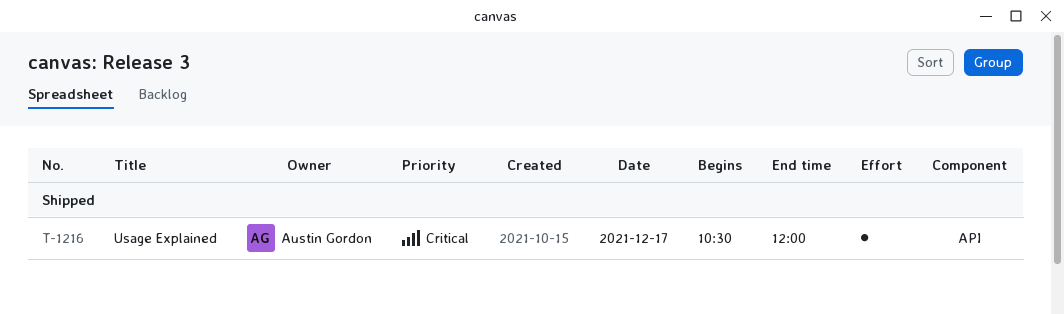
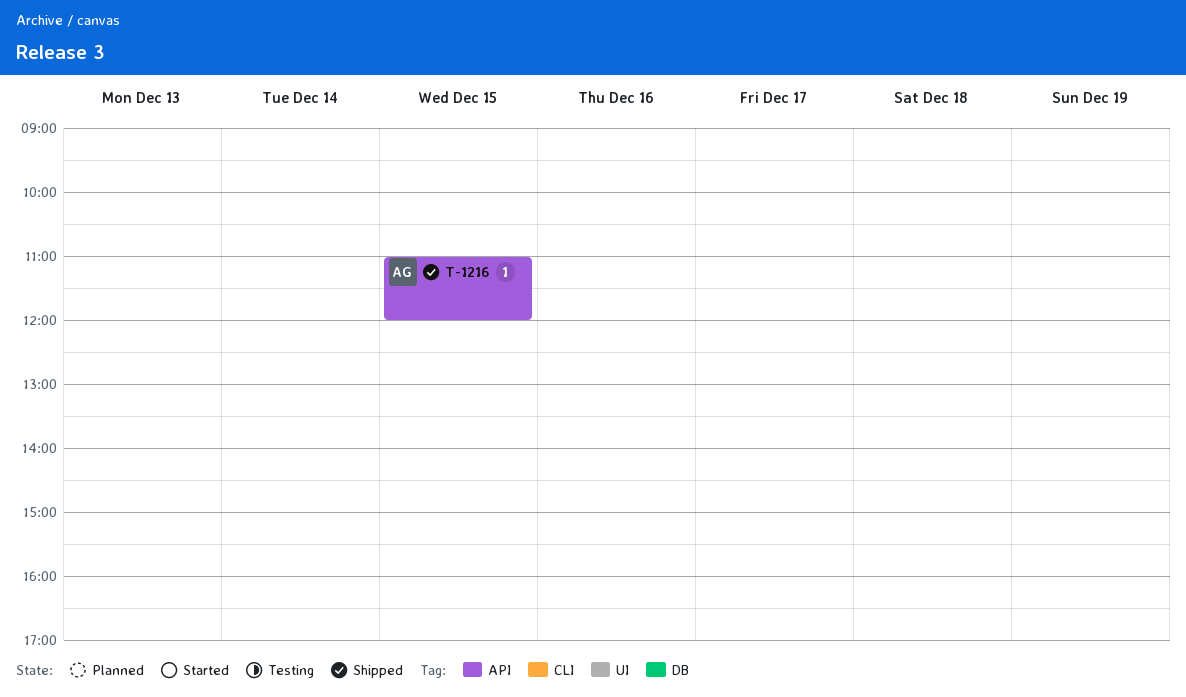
T-1216, day: Dec 17 -> Dec 15
T-1216, begins: 10:30 -> 11:00

